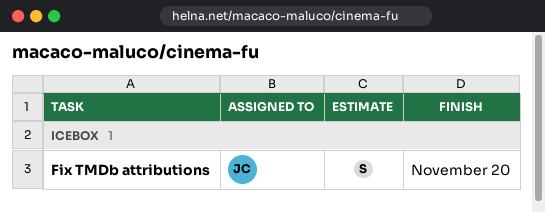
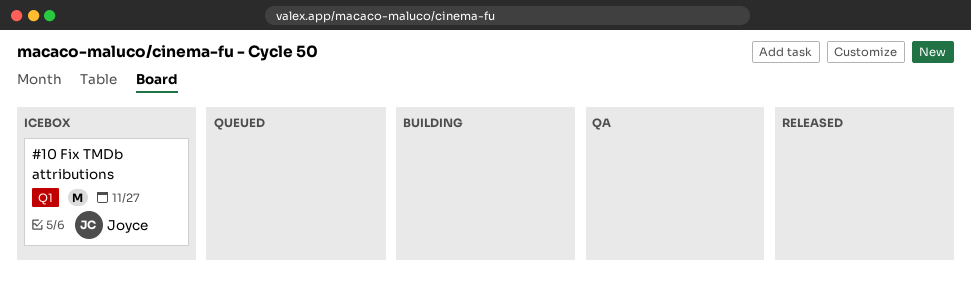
Fix TMDb attributions, estimate: S -> M
Fix TMDb attributions, due: Nov 20 -> Nov 27

